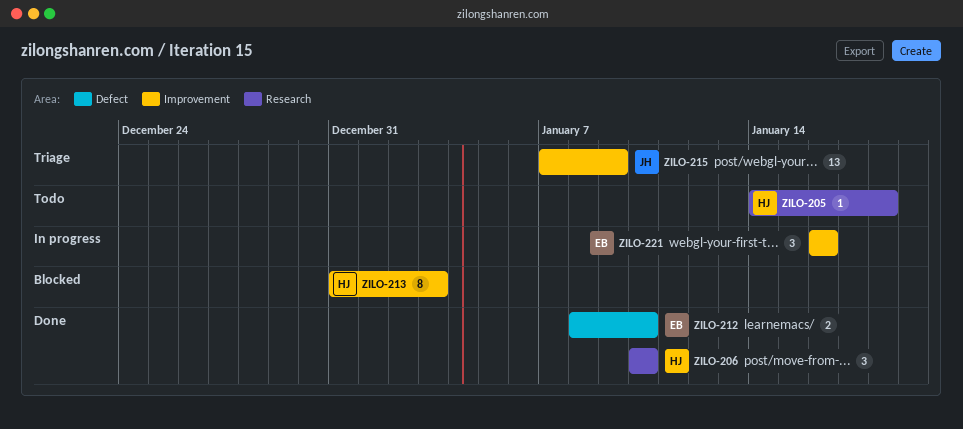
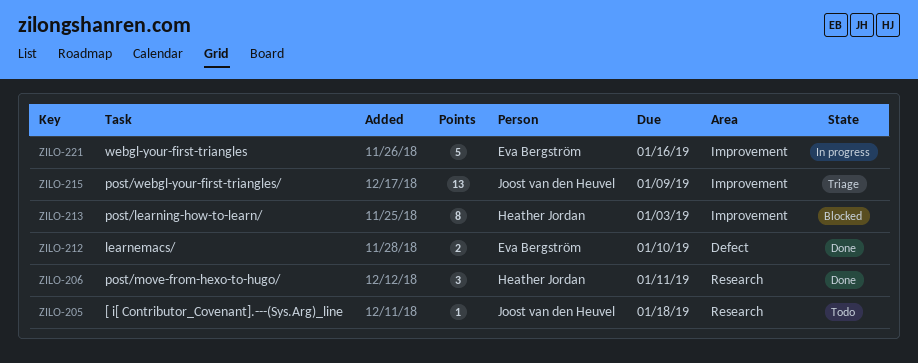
ZILO-205, owner: Heather Jordan -> Joost van den Heuvel
ZILO-206, due: Jan 10 -> Jan 11
ZILO-221, estimate: 3 -> 5

